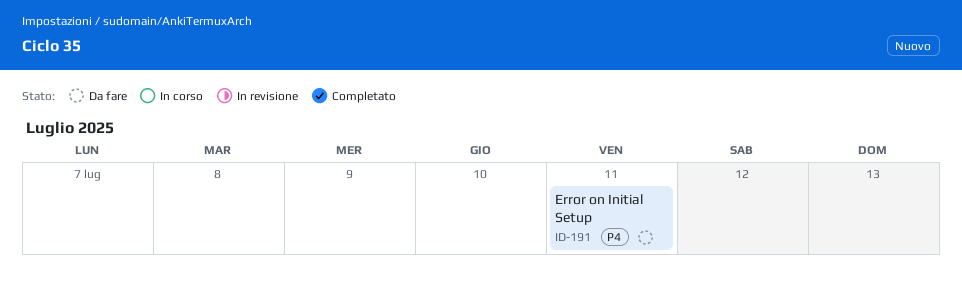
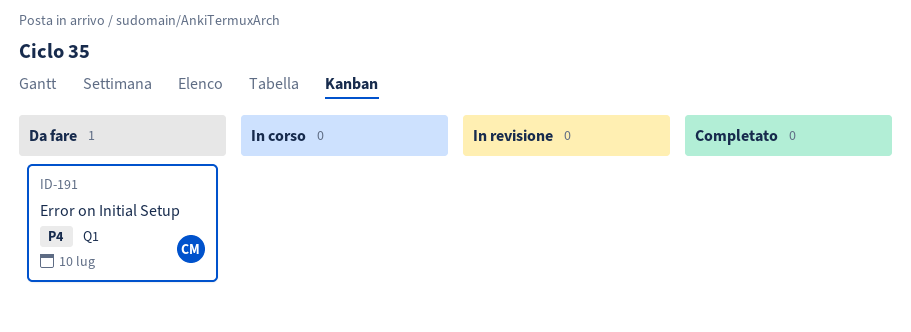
ID-191, due: Jul 11 -> Jul 10

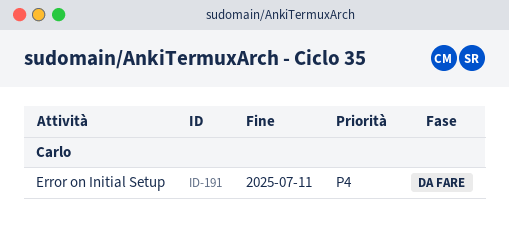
ID-191, due: Jul 10 -> Jul 11

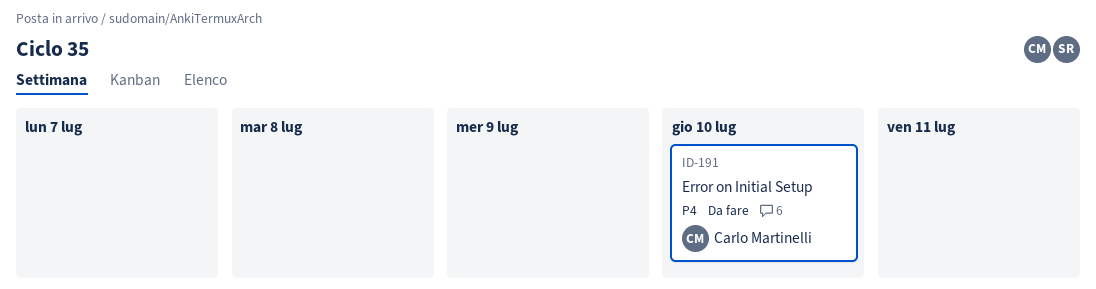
ID-191, due: Jul 11 -> Jul 10

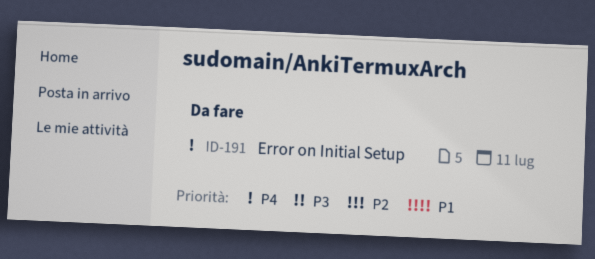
ID-191, due: Jul 10 -> Jul 11

